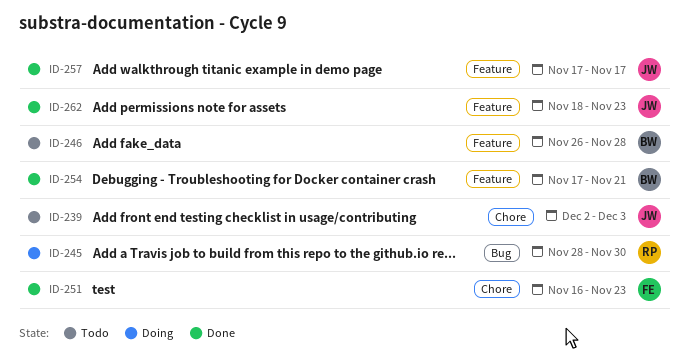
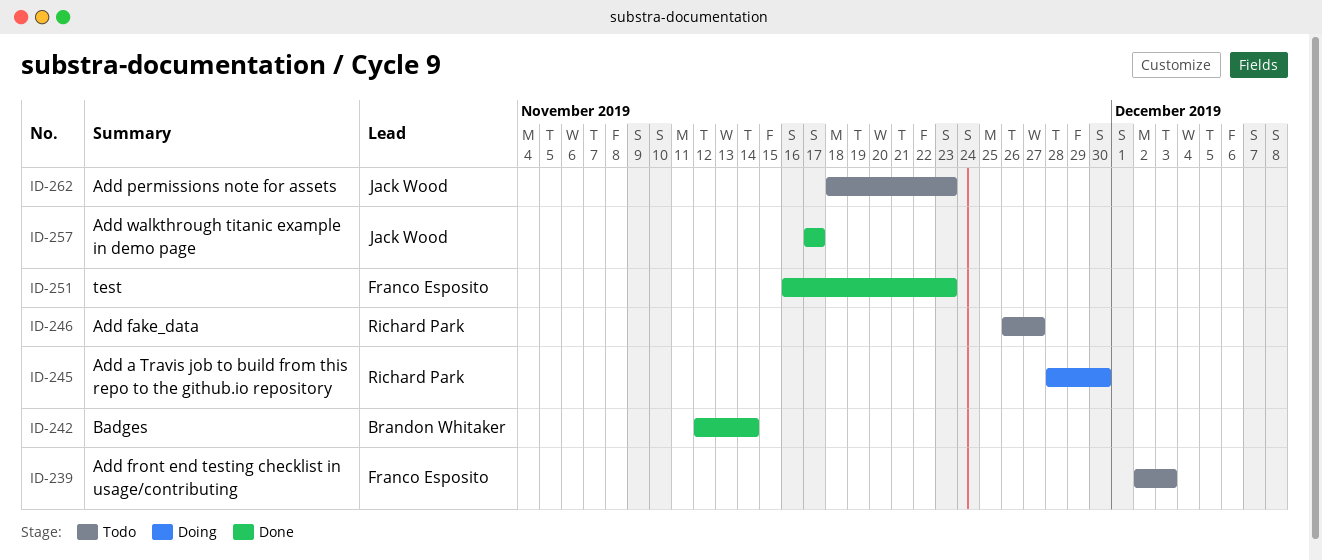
ID-239, owner: Jack Wood -> Franco Esposito
ID-242: none -> present
ID-246, owner: Brandon Whitaker -> Richard Park
ID-246, due: Nov 28 -> Nov 27
ID-254: present -> none
ID-262, status: Done -> Todo

